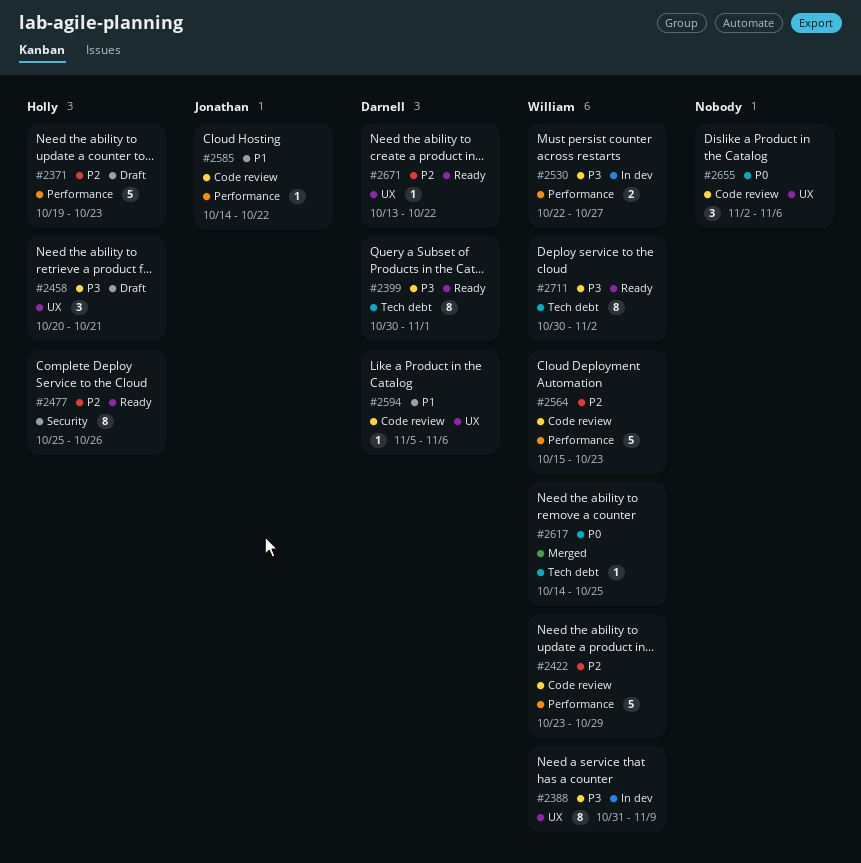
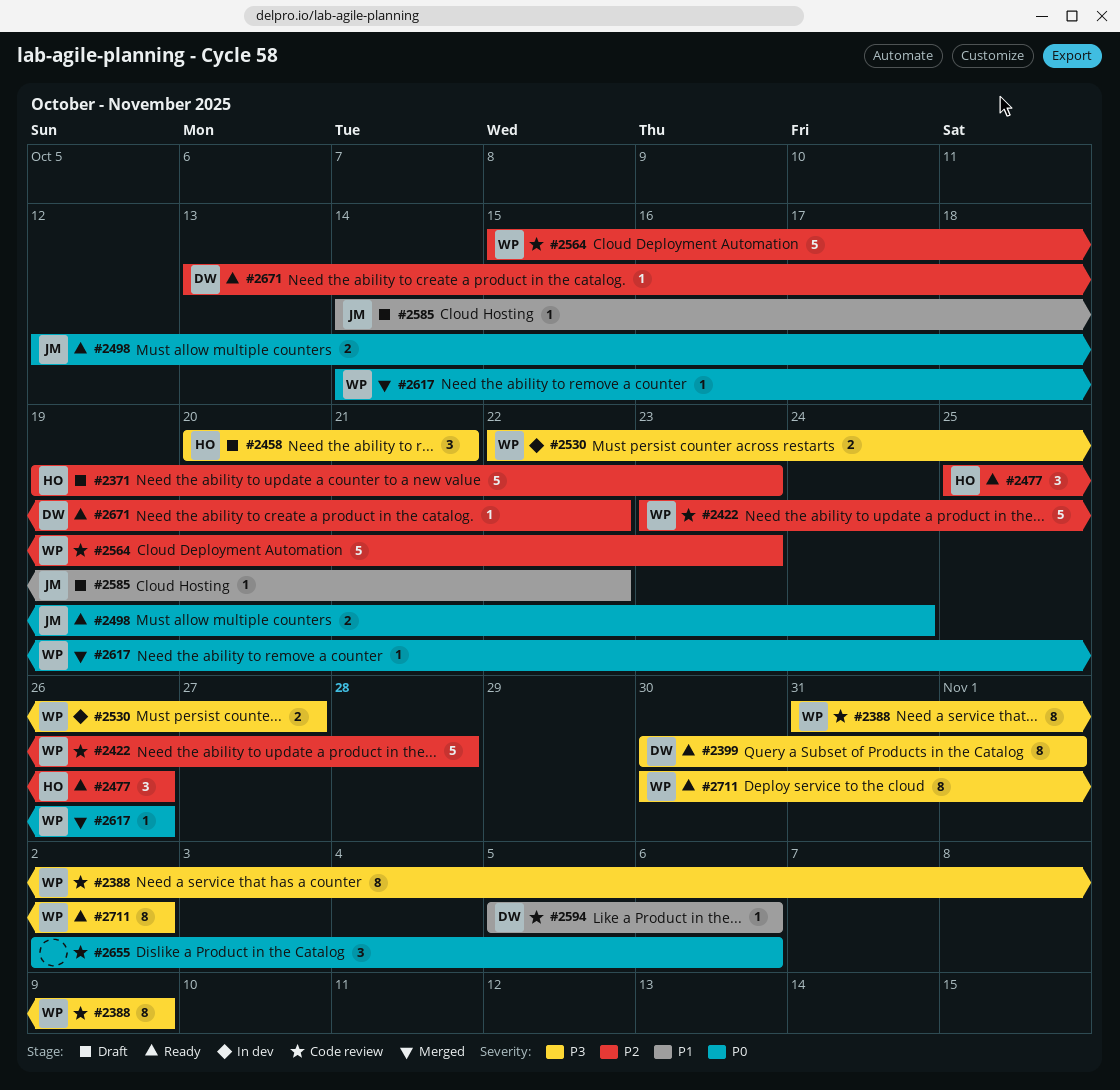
#2388, status: In dev -> Code review
#2422, due: Oct 29 -> Oct 28
#2477, estimate: 8 -> 3
#2498: none -> present
#2585, status: Code review -> Draft
#2617, due: Oct 25 -> Oct 26

